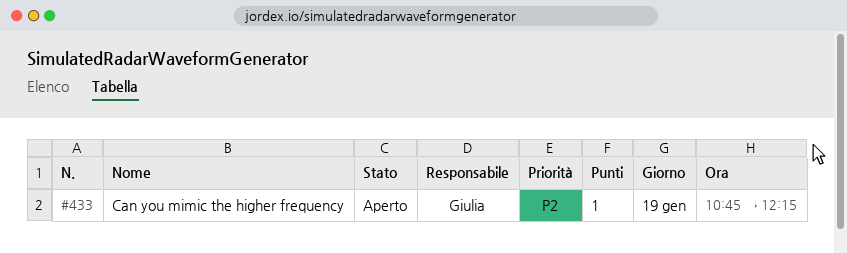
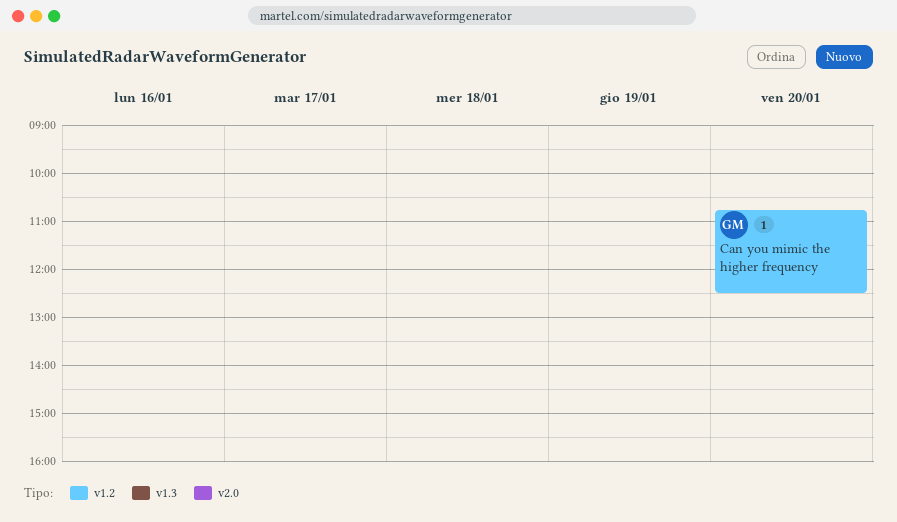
Can you mimic the higher frequency, day: Jan 19 -> Jan 20
Can you mimic the higher frequency, ends: 12:15 -> 12:30

